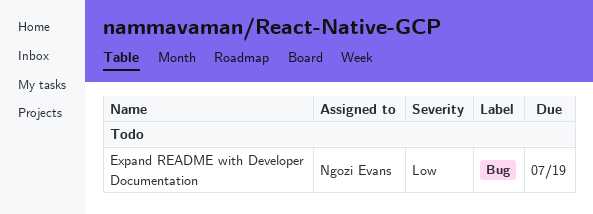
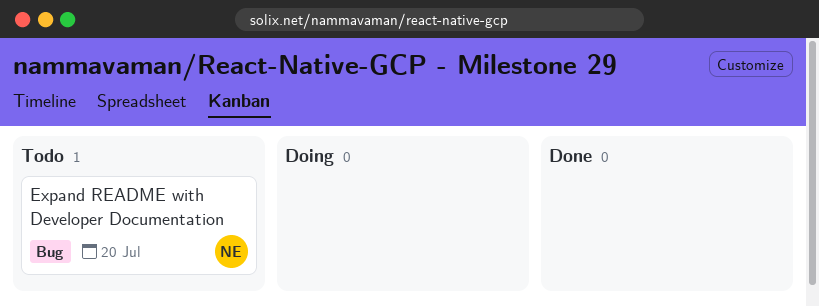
Expand README with Developer Documentation, due: Jul 19 -> Jul 20

